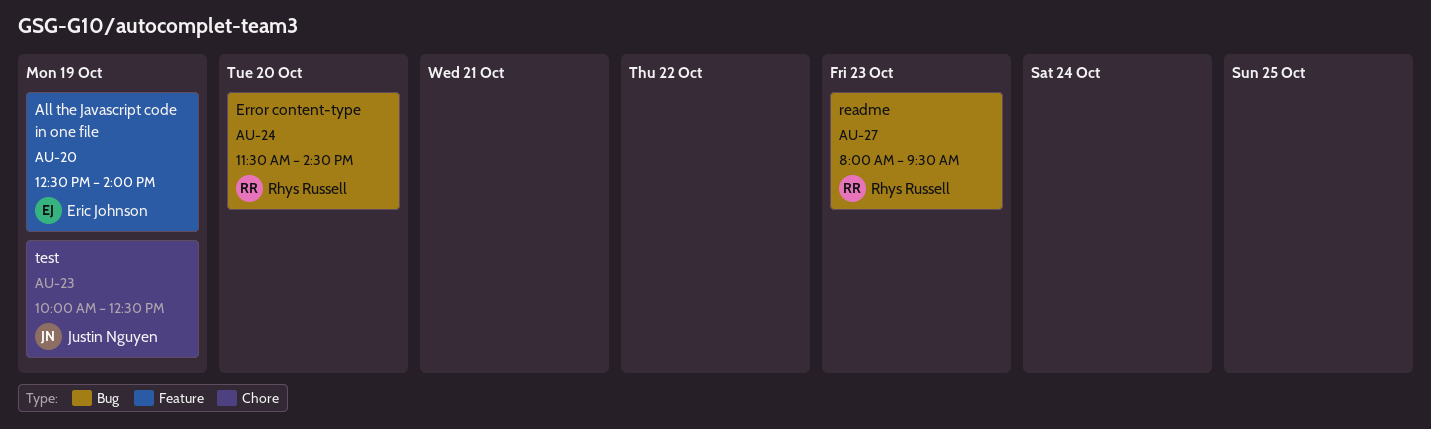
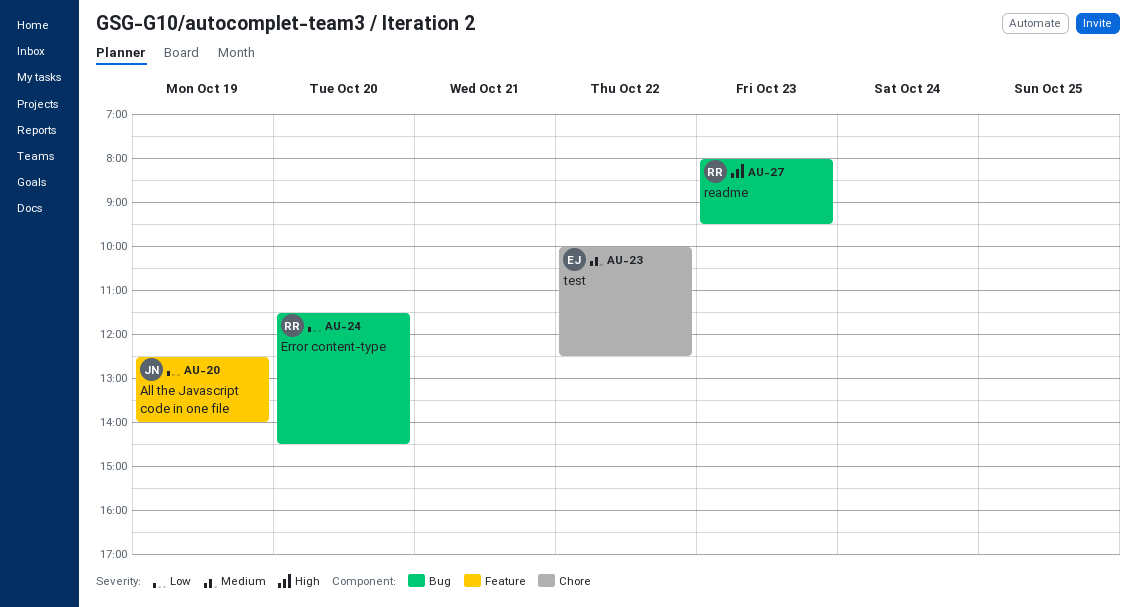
AU-20, owner: Eric Johnson -> Justin Nguyen
AU-23, owner: Justin Nguyen -> Eric Johnson
AU-23, day: Oct 19 -> Oct 22

